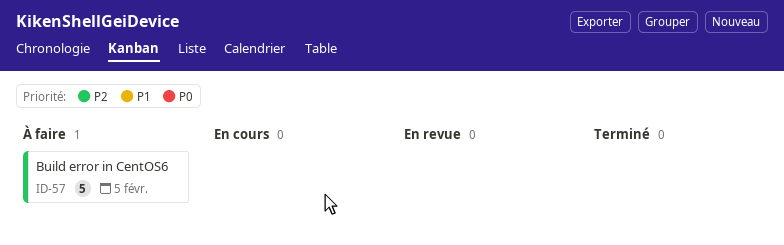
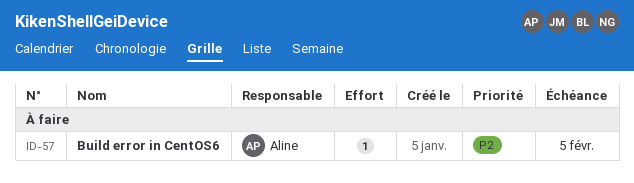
ID-57, estimate: 5 -> 1

